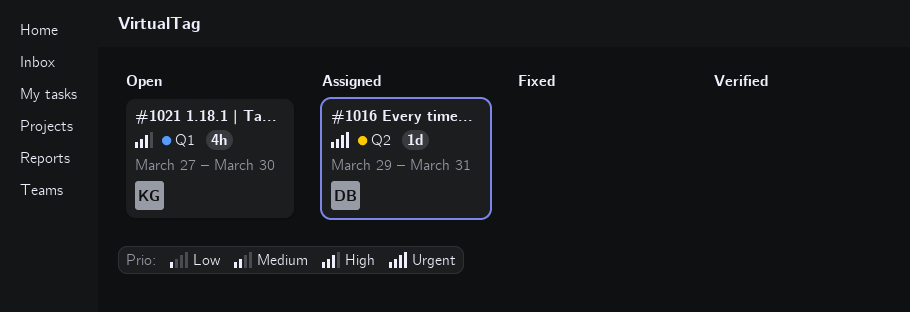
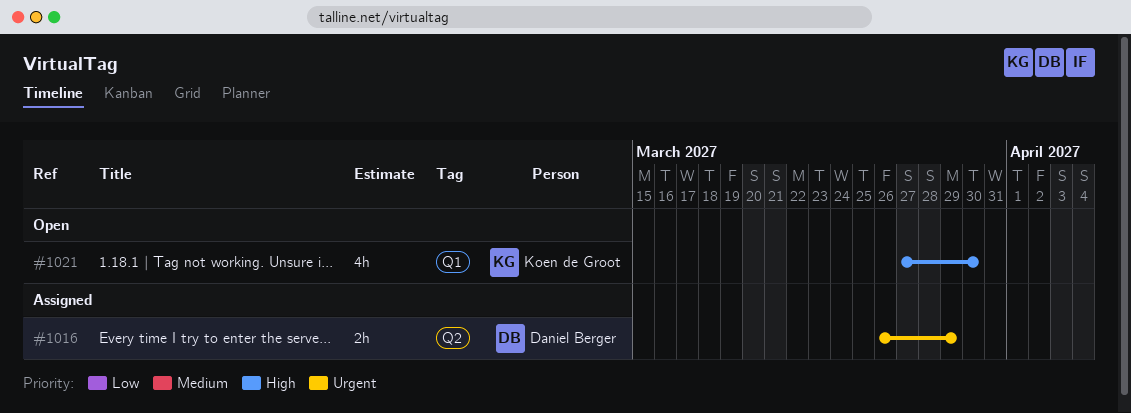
#1016, estimate: 1d -> 2h
#1016, start: Mar 29 -> Mar 26
#1016, due: Mar 31 -> Mar 29

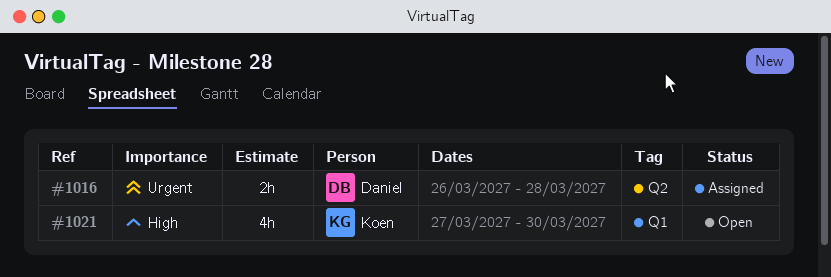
#1016, due: Mar 29 -> Mar 28

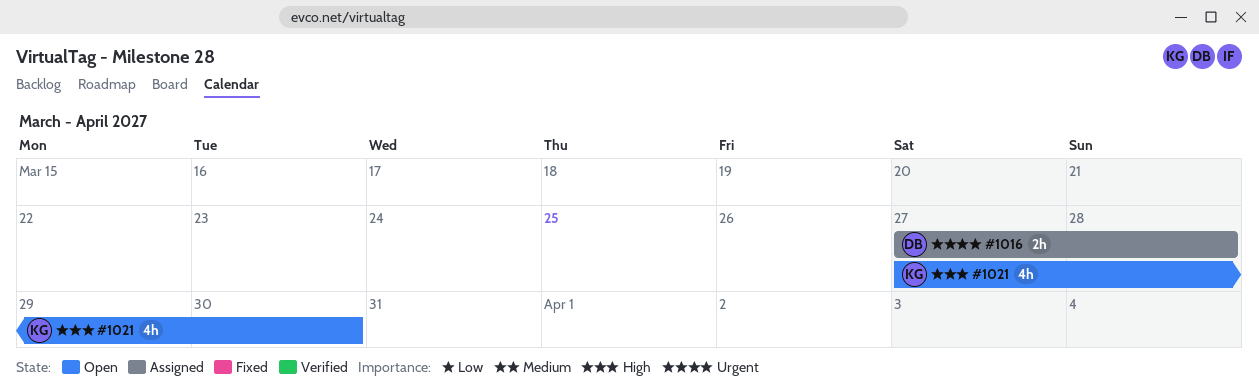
#1016, start: Mar 26 -> Mar 27

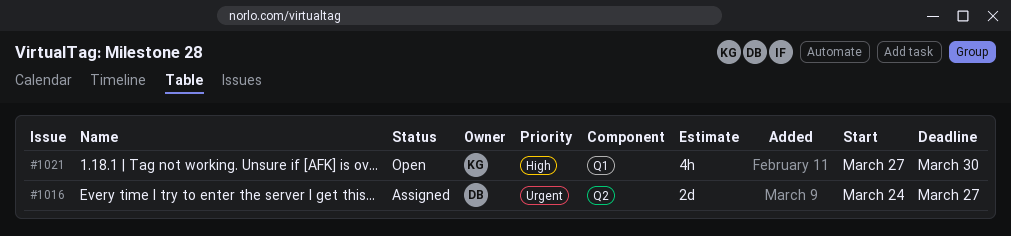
#1016, estimate: 2h -> 2d
#1016, start: Mar 27 -> Mar 24
#1016, due: Mar 28 -> Mar 27

